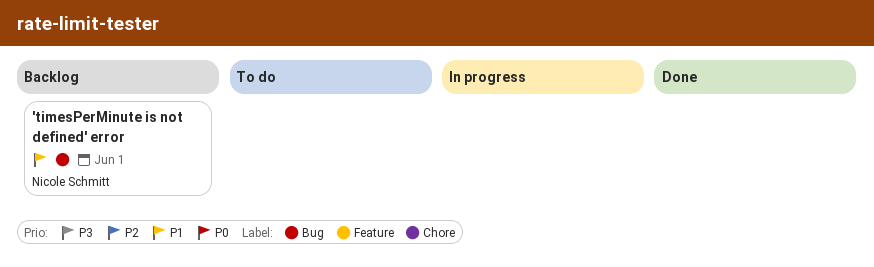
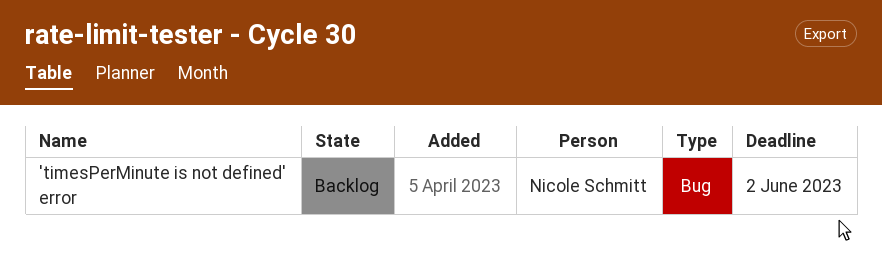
'timesPerMinute is not defined' error, due: Jun 1 -> Jun 2

